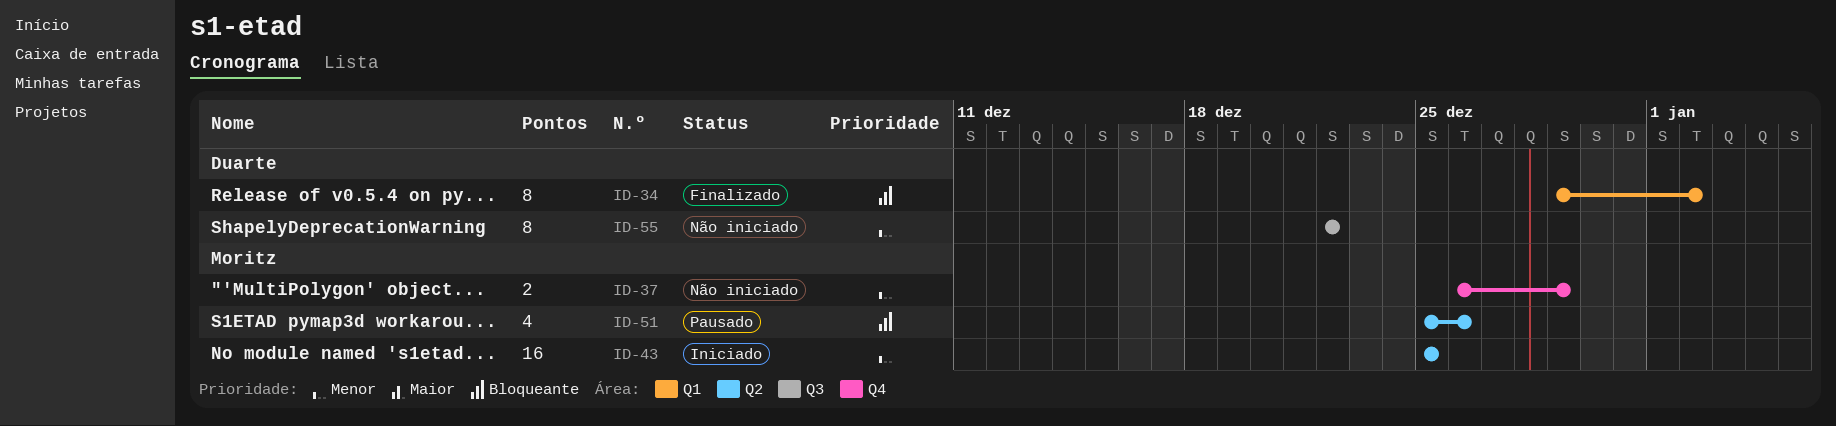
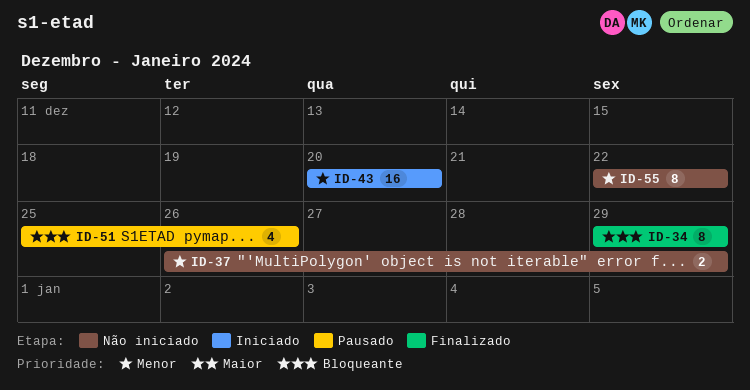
ID-34, due: Jan 2 -> Dec 29
ID-43, start: Dec 25 -> Dec 20
ID-43, due: Dec 25 -> Dec 20

